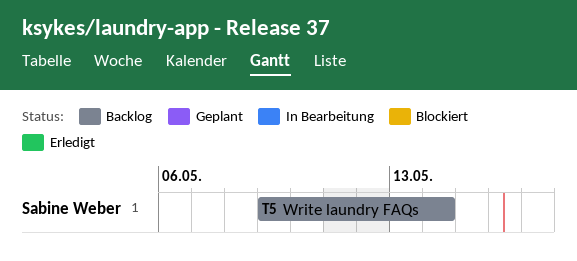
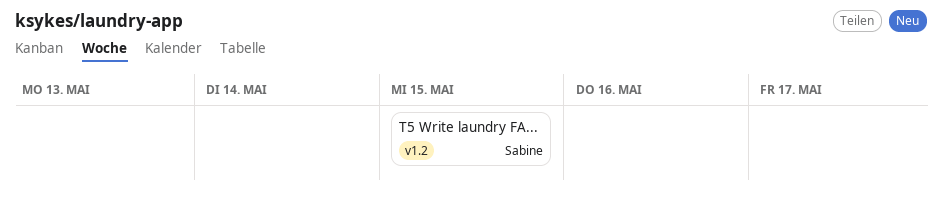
T5, due: May 14 -> May 15

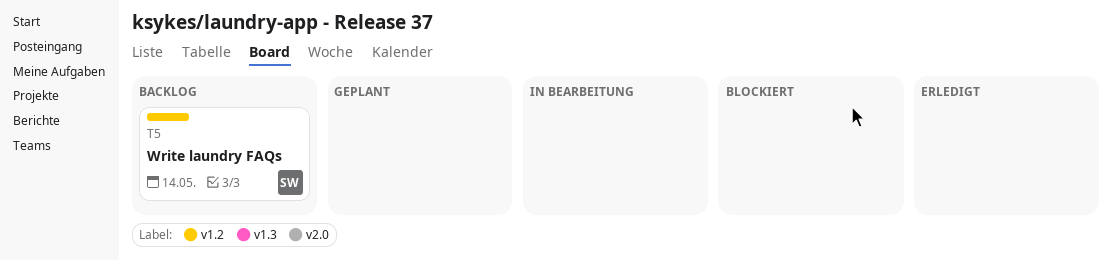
T5, due: May 15 -> May 14

